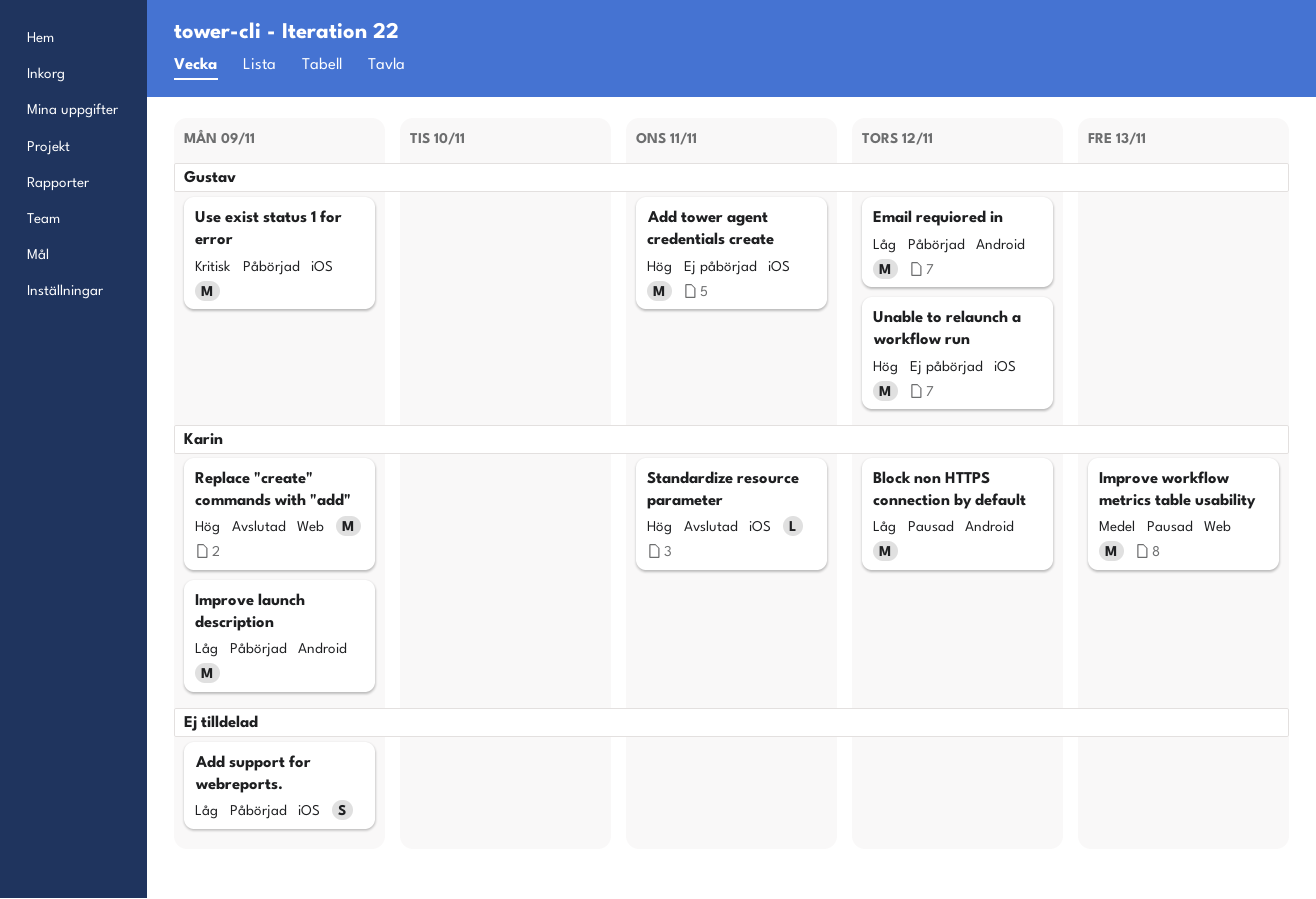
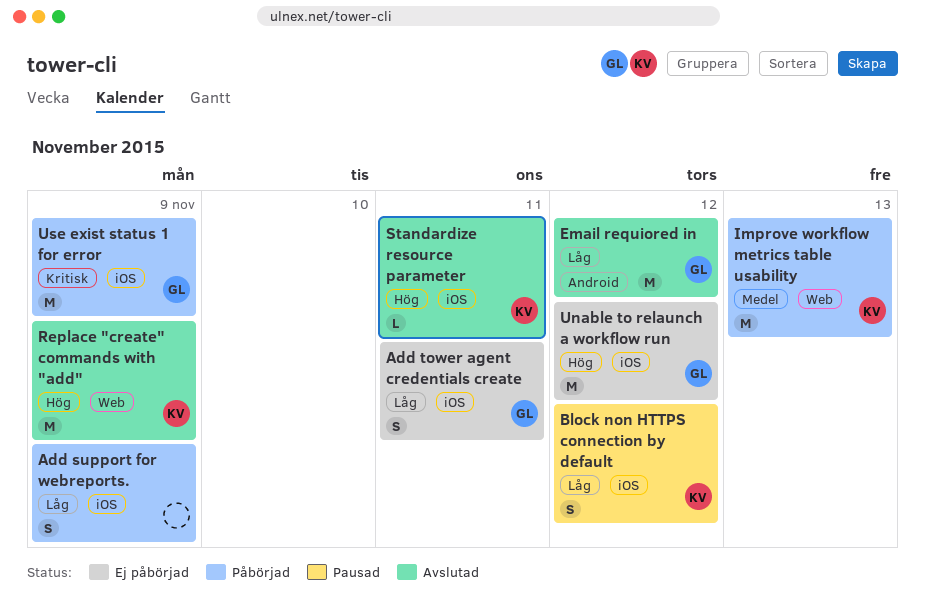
Add tower agent credentials create, priority: Hög -> Låg
Add tower agent credentials create, estimate: M -> S
Block non HTTPS connection by default, label: Android -> iOS
Block non HTTPS connection by default, estimate: M -> S
Email requiored in, status: Påbörjad -> Avslutad
Improve launch description: present -> none
Improve workflow metrics table usability, status: Pausad -> Påbörjad

